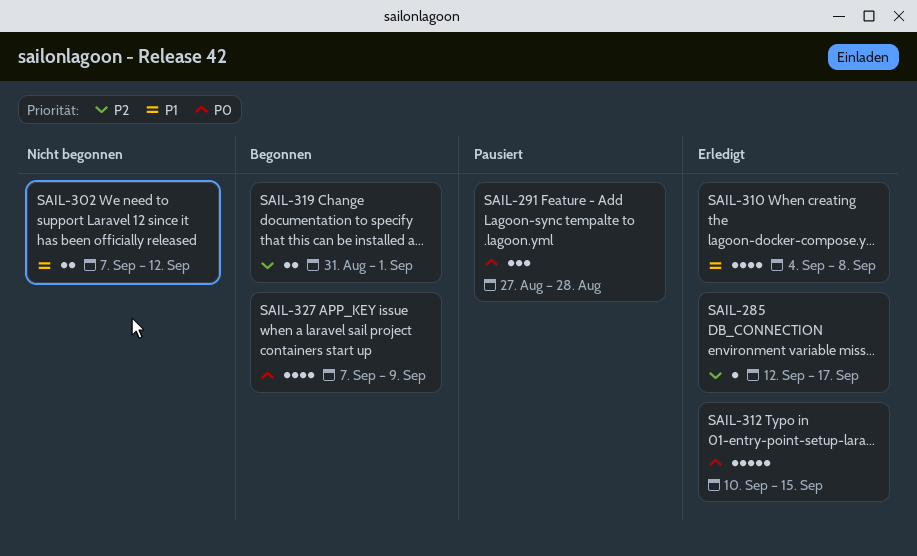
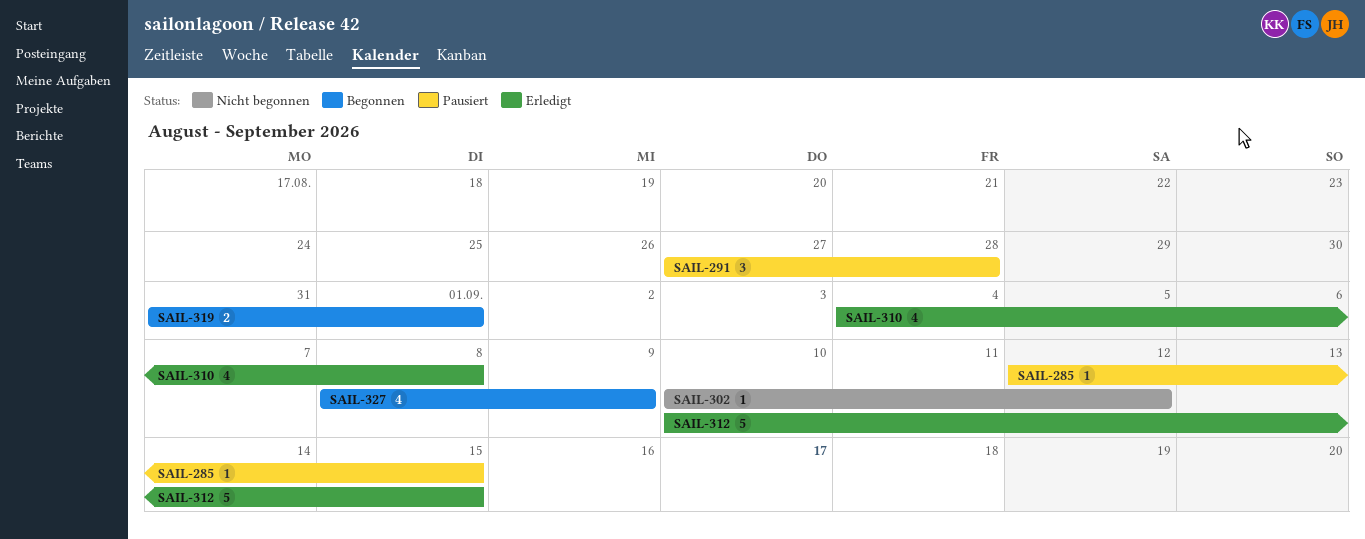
SAIL-285, status: Erledigt -> Pausiert
SAIL-285, due: Sep 17 -> Sep 15
SAIL-302, estimate: 2 -> 1
SAIL-302, start: Sep 7 -> Sep 10
SAIL-327, start: Sep 7 -> Sep 8

